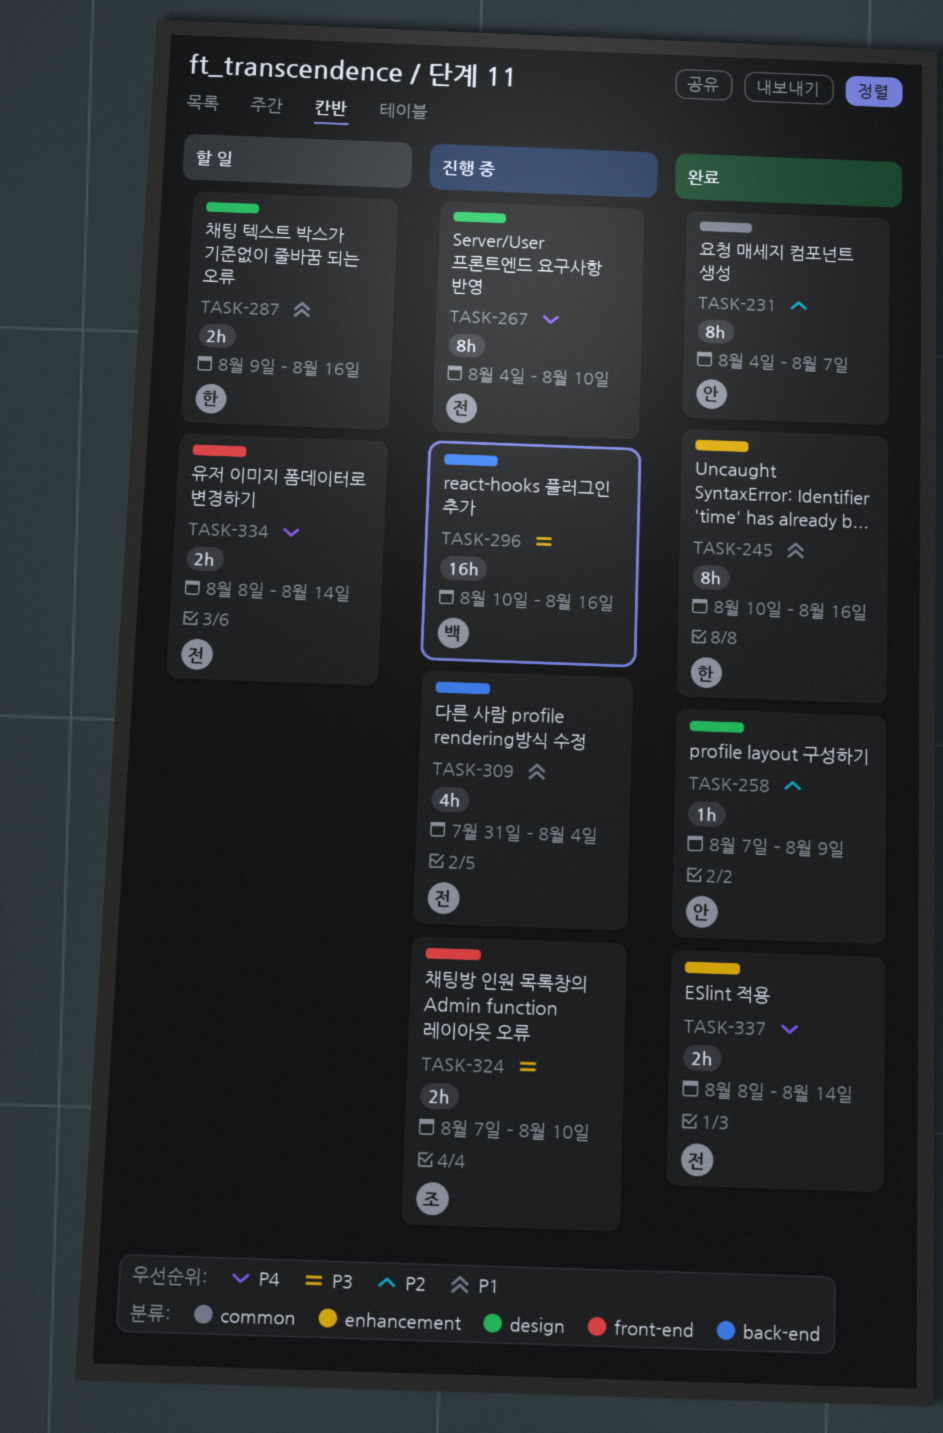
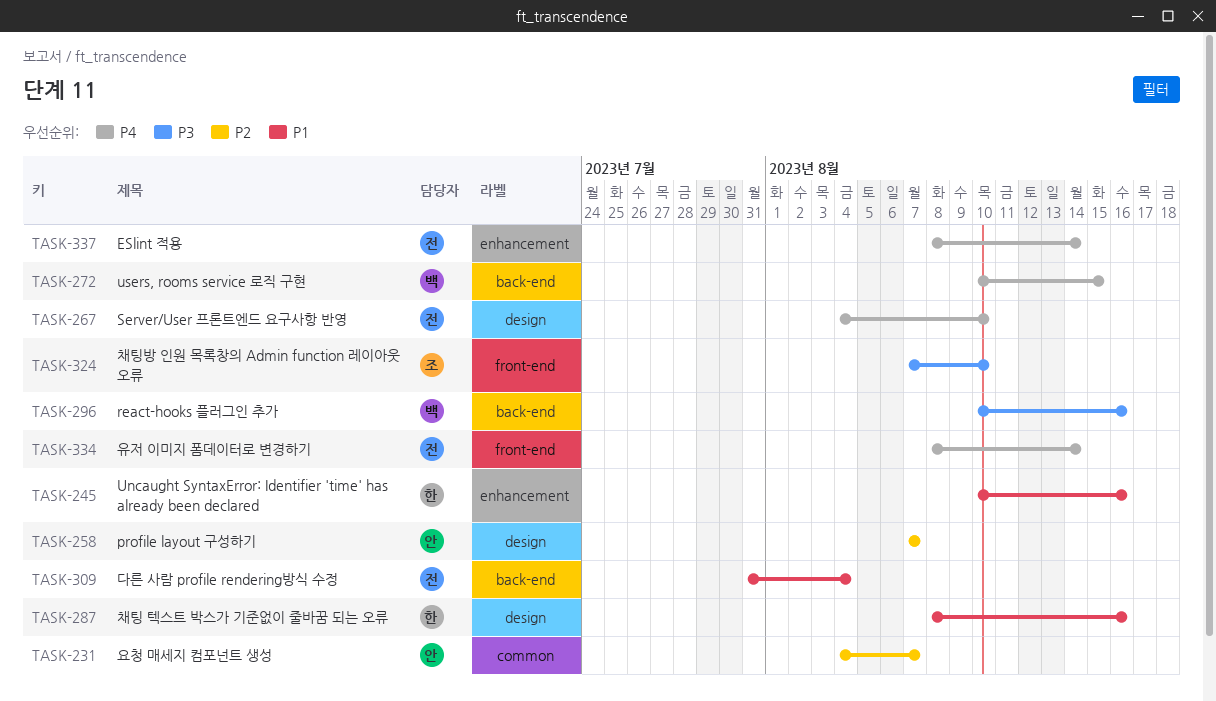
TASK-258, due: Aug 9 -> Aug 7
TASK-272: none -> present
TASK-287, start: Aug 9 -> Aug 8

